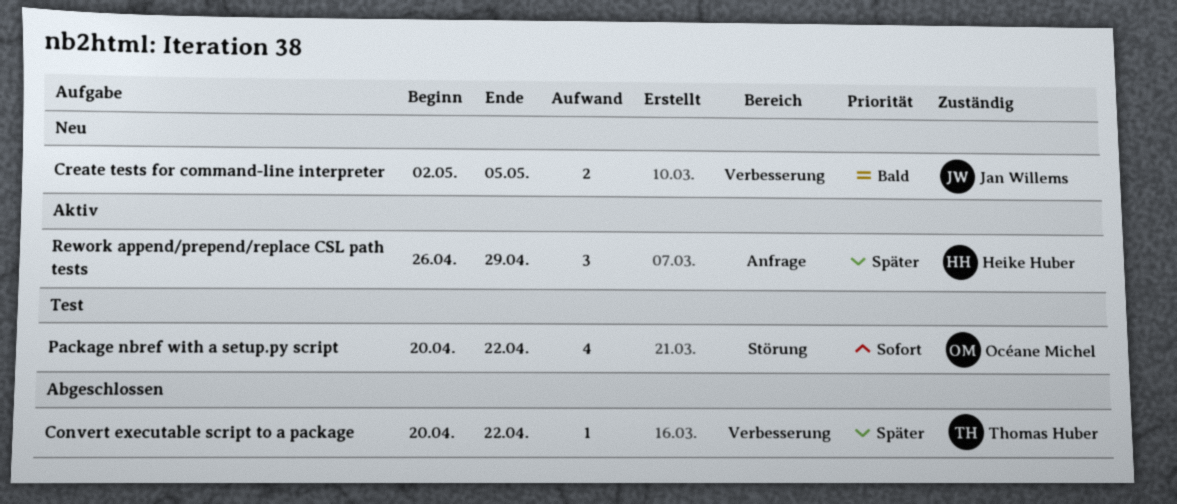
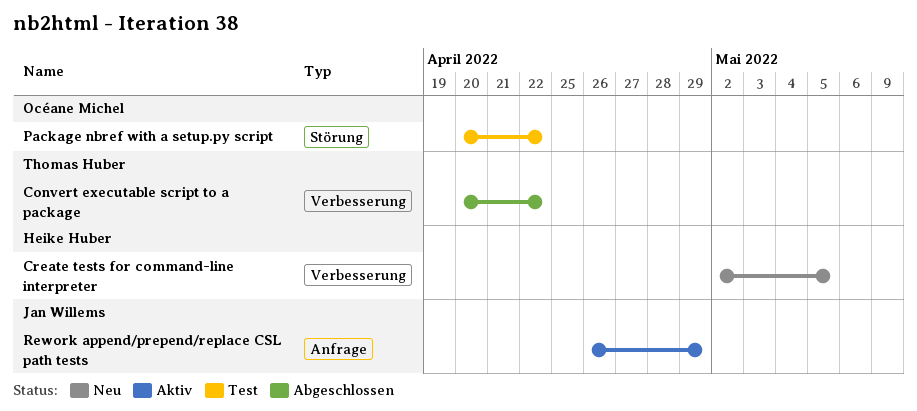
Create tests for command-line interpreter, owner: Jan Willems -> Heike Huber
Rework append/prepend/replace CSL path tests, owner: Heike Huber -> Jan Willems

